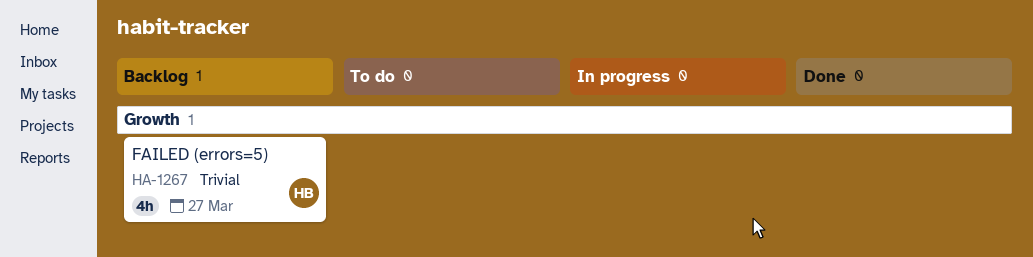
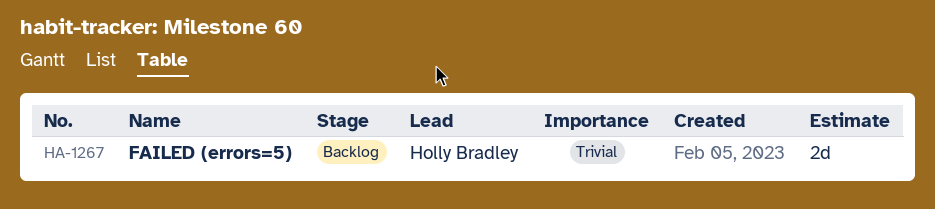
HA-1267, estimate: 4h -> 2d

